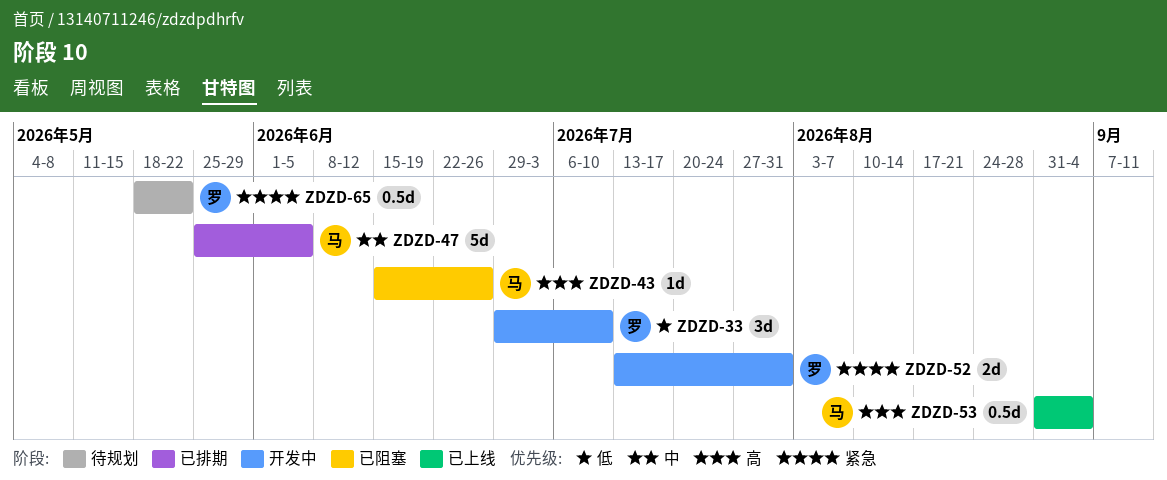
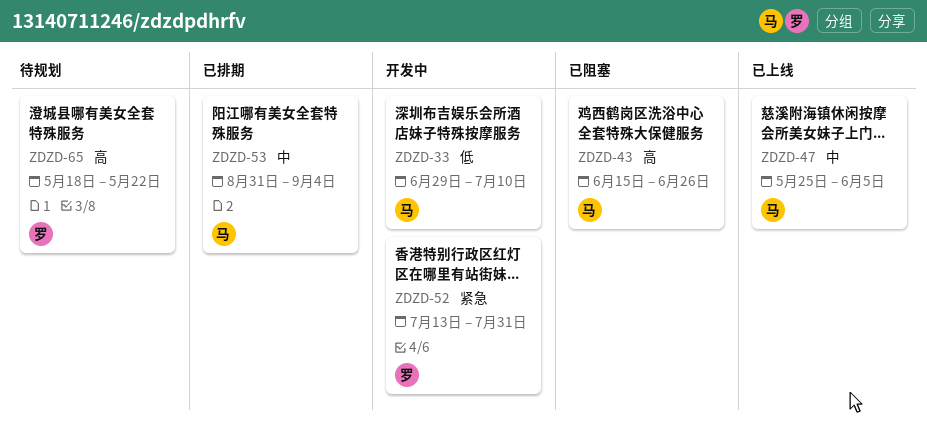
ZDZD-33, owner: 罗 -> 马
ZDZD-47, status: 已排期 -> 已上线
ZDZD-53, status: 已上线 -> 已排期
ZDZD-53, priority: 高 -> 中
ZDZD-65, priority: 紧急 -> 高

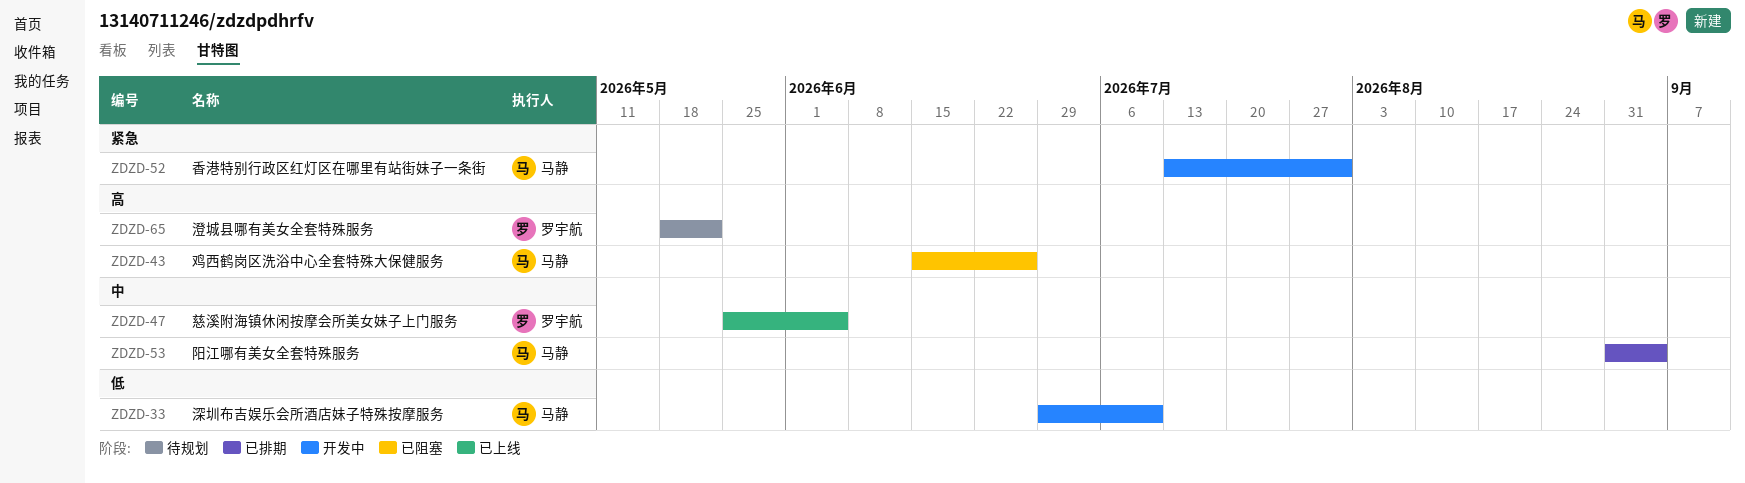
ZDZD-47, owner: 马静 -> 罗宇航
ZDZD-52, owner: 罗宇航 -> 马静

